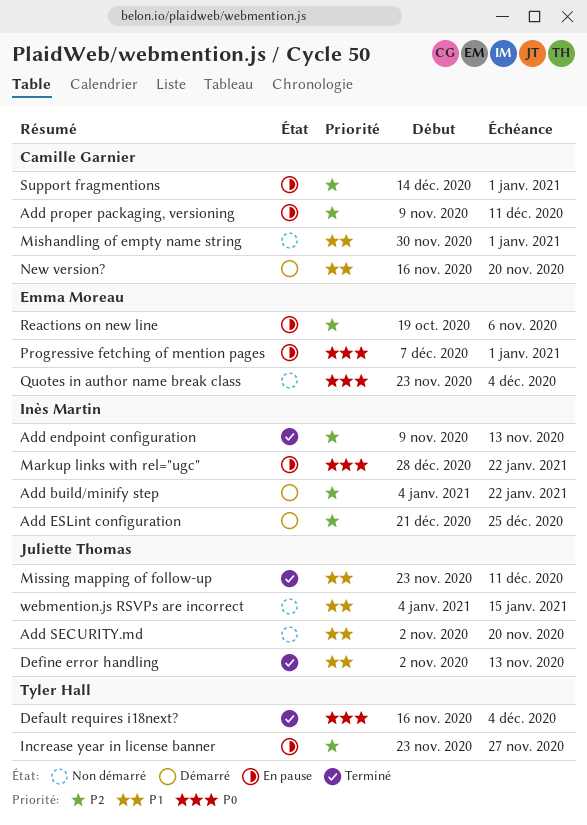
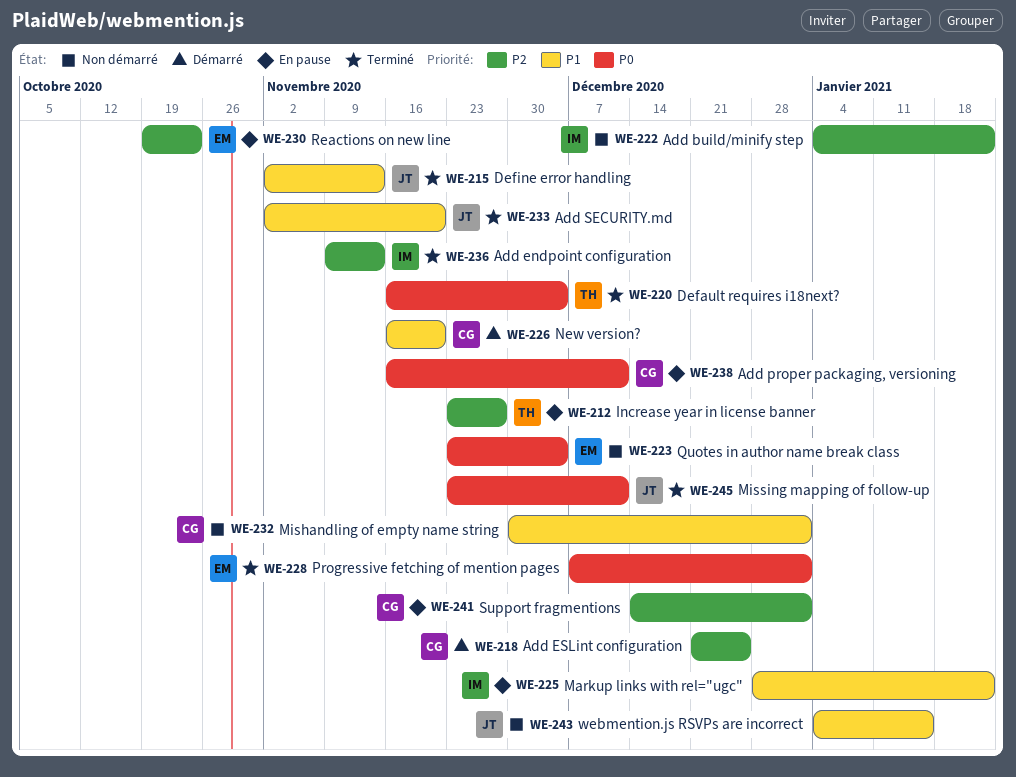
Add build/minify step, status: Démarré -> Non démarré
Add ESLint configuration, owner: Inès Martin -> Camille Garnier
Add proper packaging, versioning, priority: P2 -> P0
Add proper packaging, versioning, start: Nov 9 -> Nov 16
Add SECURITY.md, status: Non démarré -> Terminé
Markup links with rel="ugc", priority: P0 -> P1
Missing mapping of follow-up, priority: P1 -> P0
Progressive fetching of mention pages, status: En pause -> Terminé
Reactions on new line, due: Nov 6 -> Oct 23

